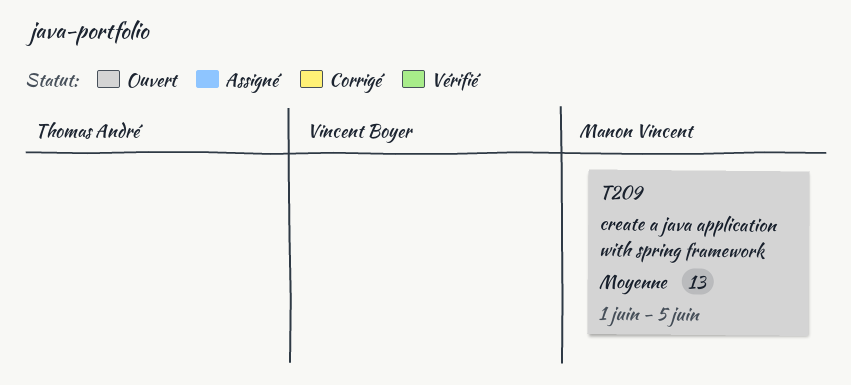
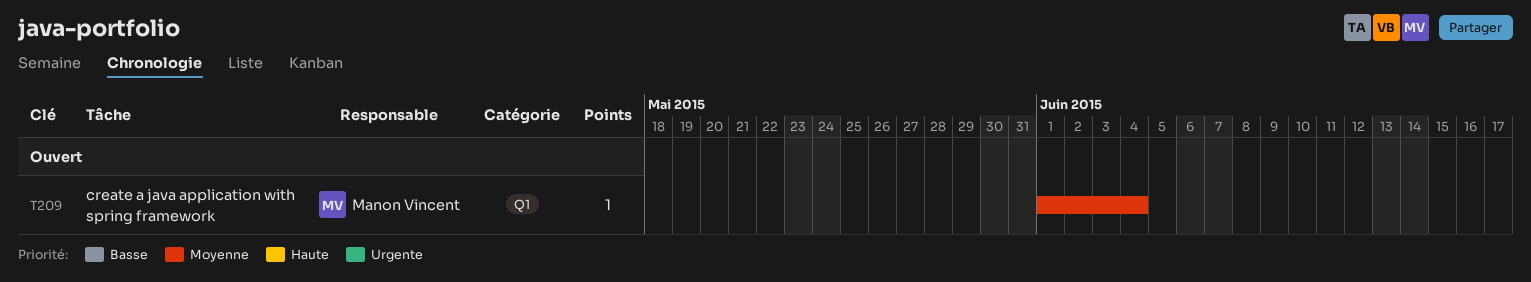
T209, estimate: 13 -> 1
T209, due: Jun 5 -> Jun 4

